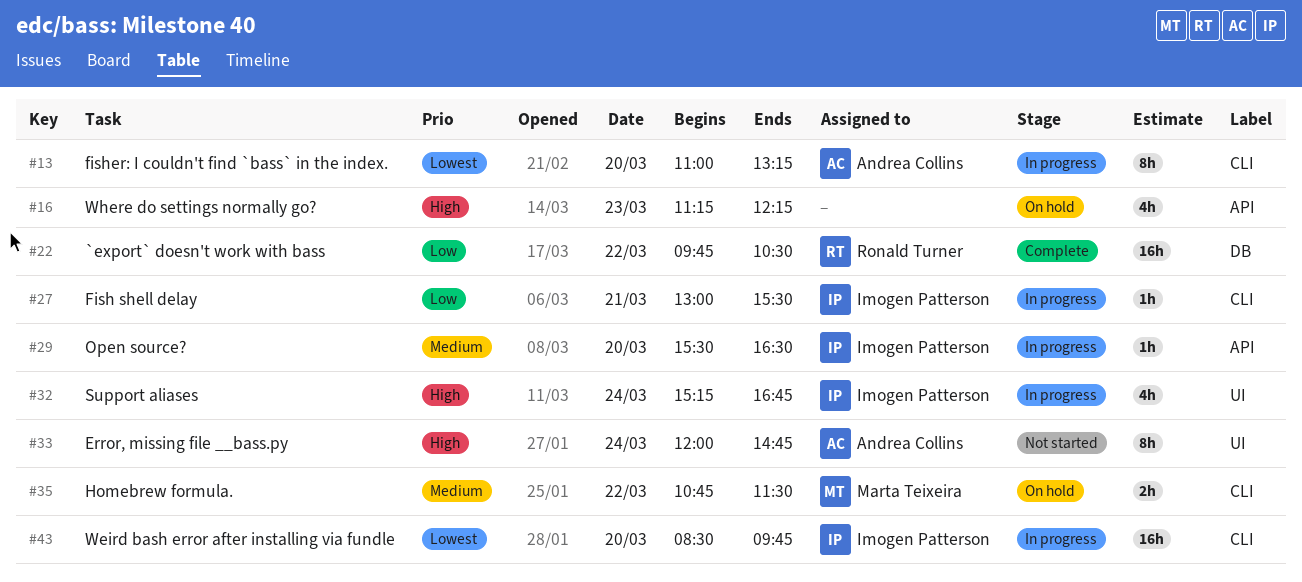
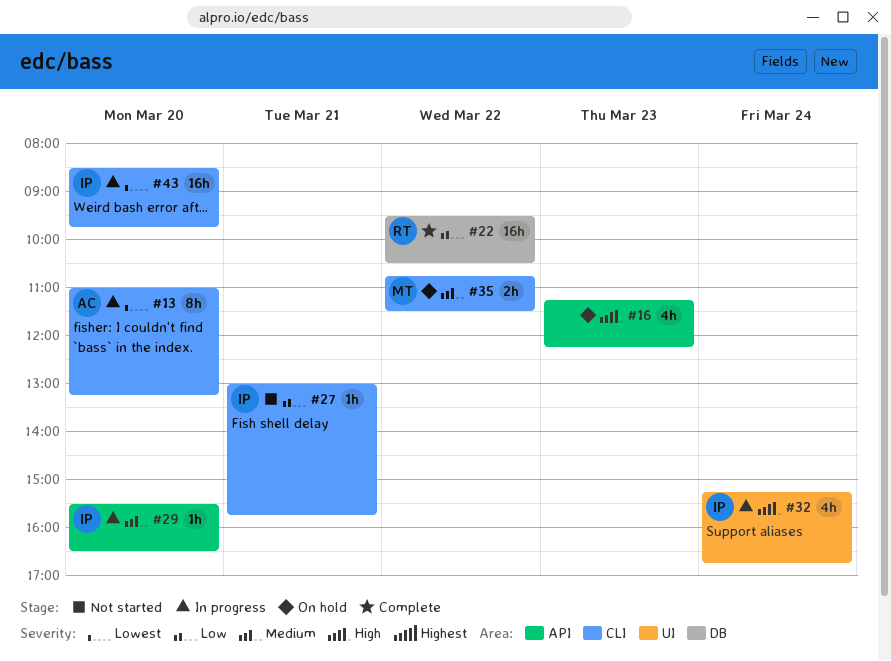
#22, begins: 09:45 -> 09:30
#27, status: In progress -> Not started
#27, ends: 15:30 -> 15:45
#33: present -> none

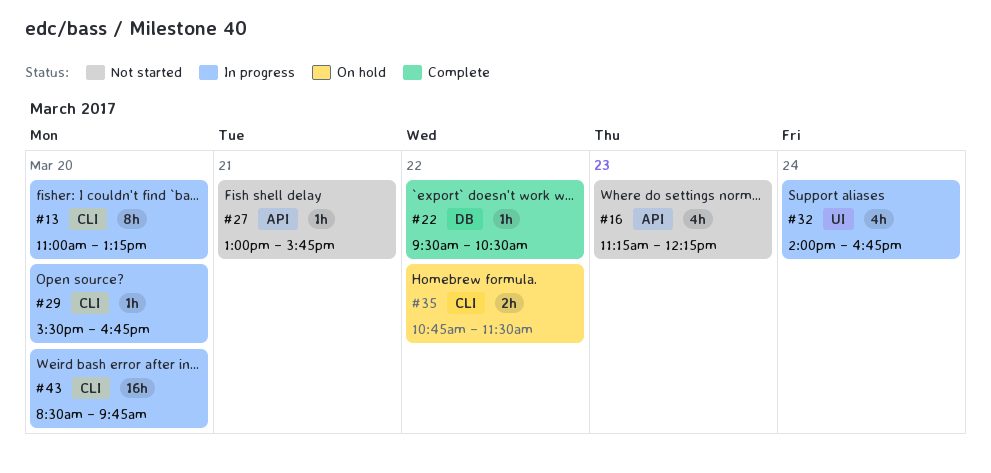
#16, status: On hold -> Not started
#22, estimate: 16h -> 1h
#27, label: CLI -> API
#29, label: API -> CLI
#29, ends: 16:30 -> 16:45
#32, begins: 15:15 -> 14:00

